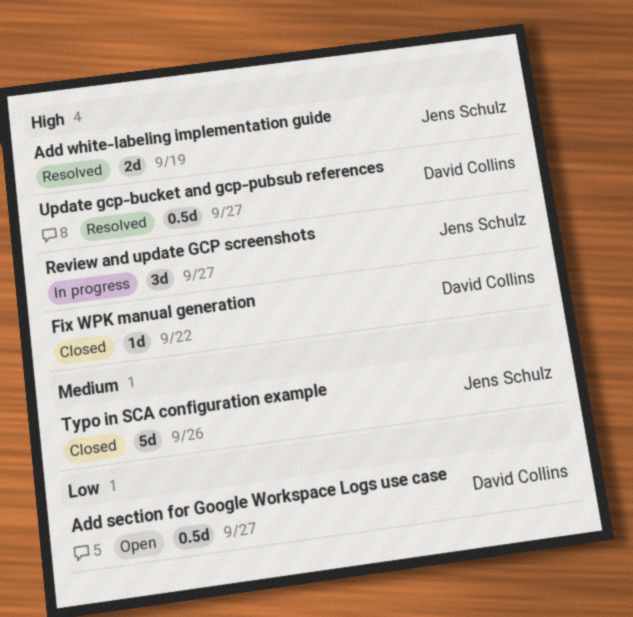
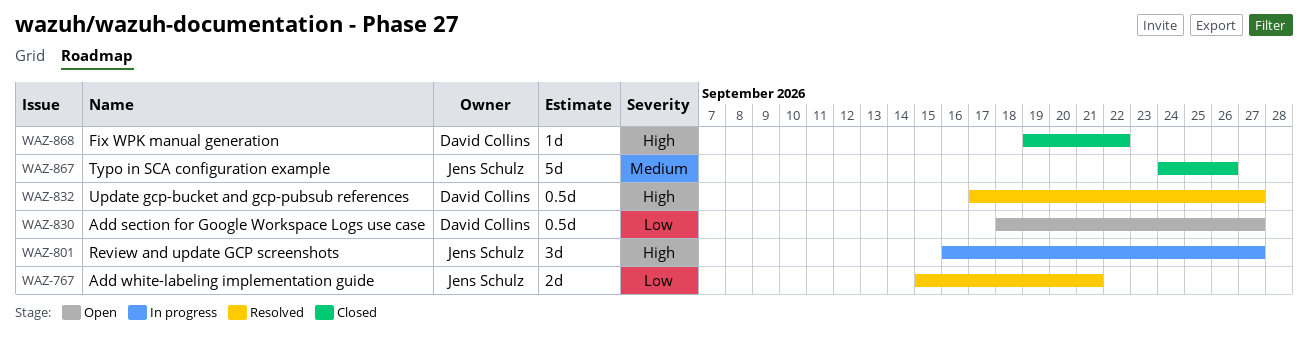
Add white-labeling implementation guide, priority: High -> Low
Add white-labeling implementation guide, due: Sep 19 -> Sep 21

